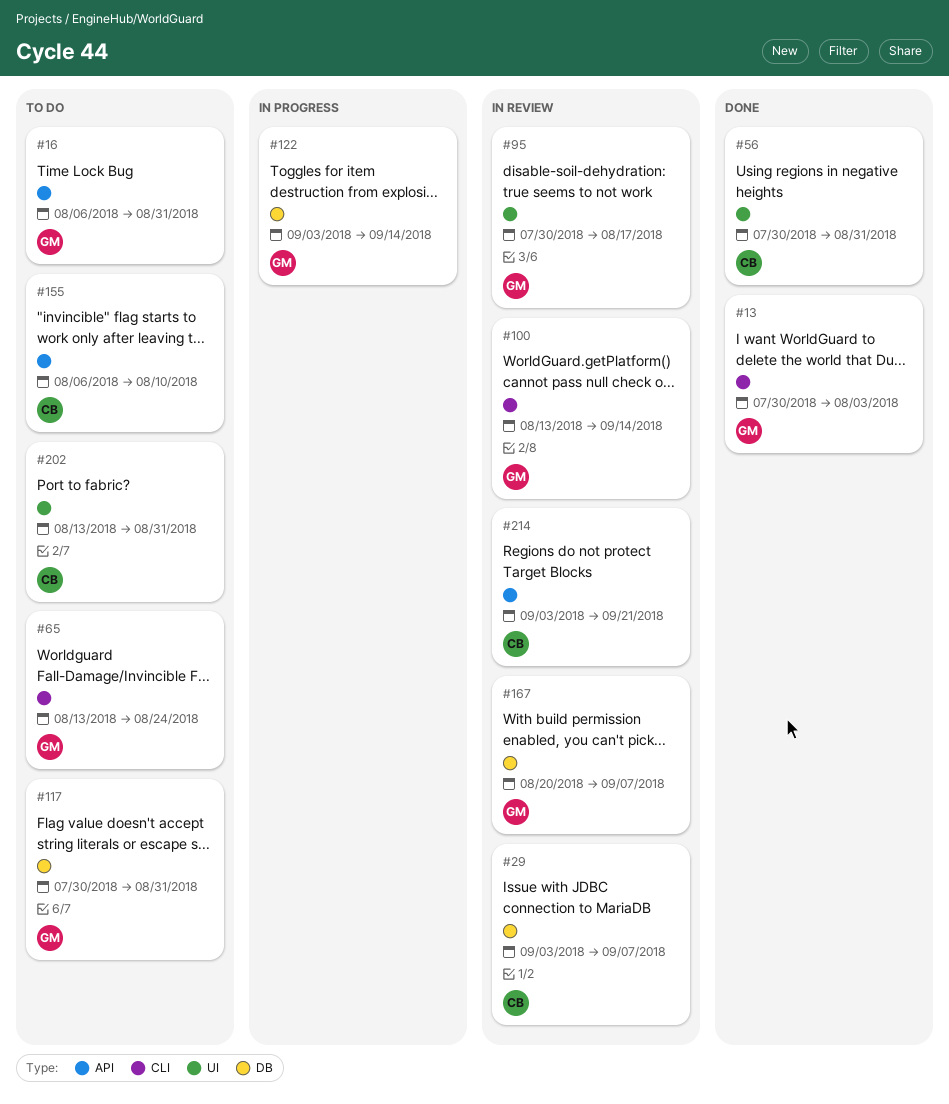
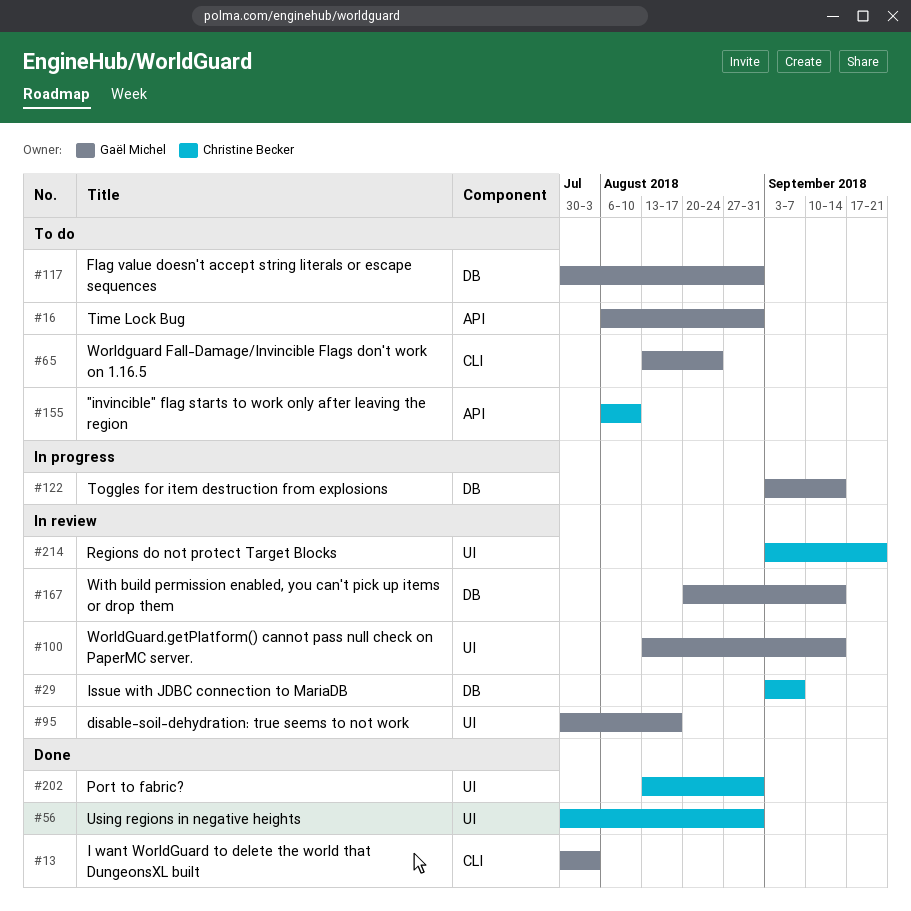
#100, label: CLI -> UI
#167, due: Sep 7 -> Sep 14
#202, status: To do -> Done
#214, label: API -> UI

